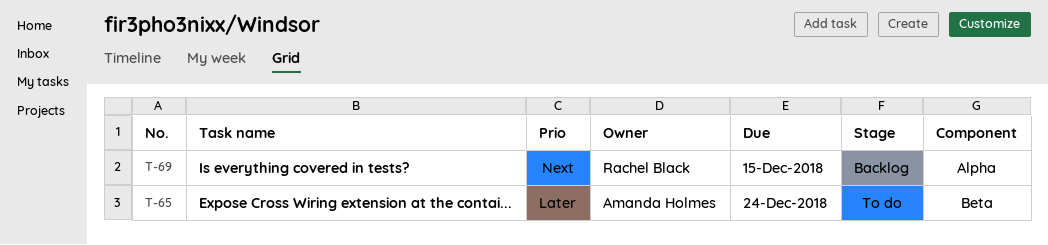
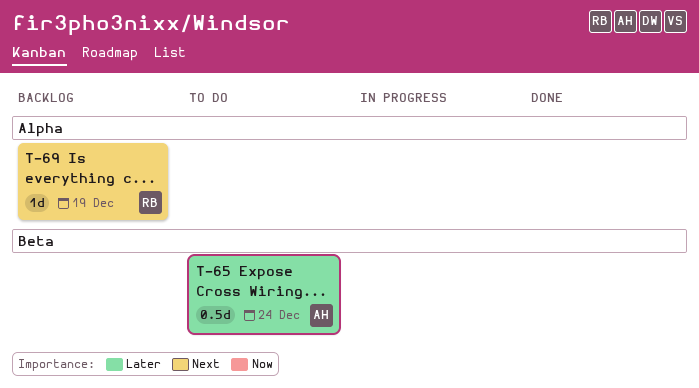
T-69, due: Dec 15 -> Dec 19

